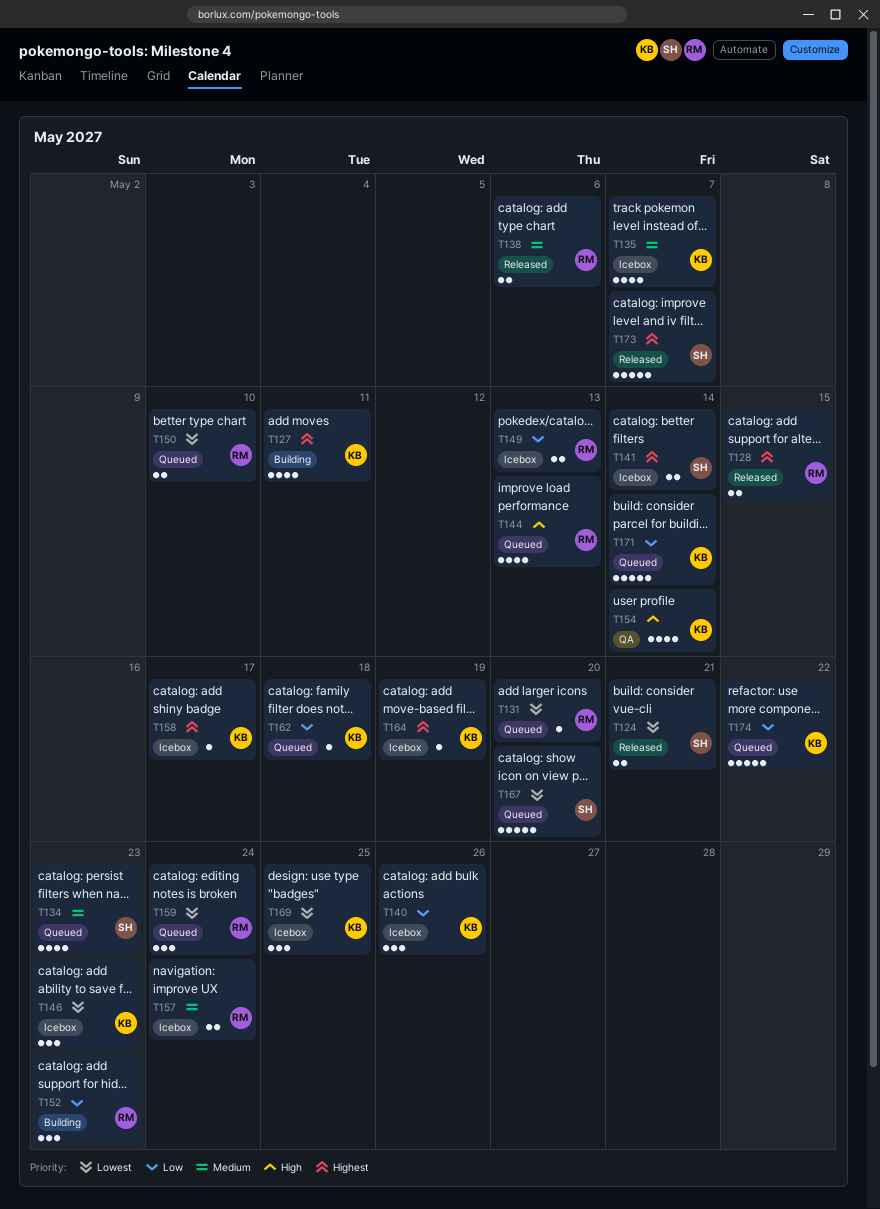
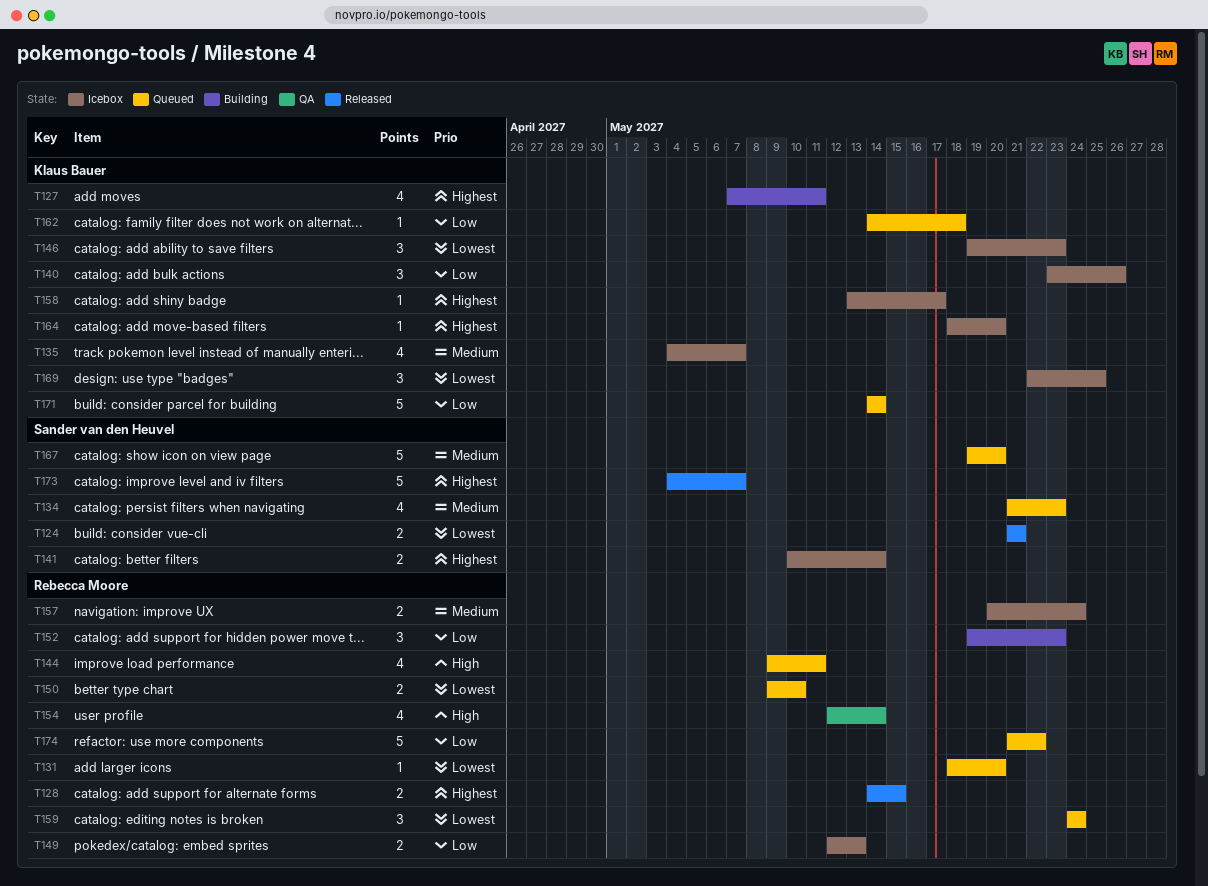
T138: present -> none
T144, due: May 13 -> May 11
T154, owner: Klaus Bauer -> Rebecca Moore
T164, due: May 19 -> May 20
T167, priority: Lowest -> Medium
T174, owner: Klaus Bauer -> Rebecca Moore

